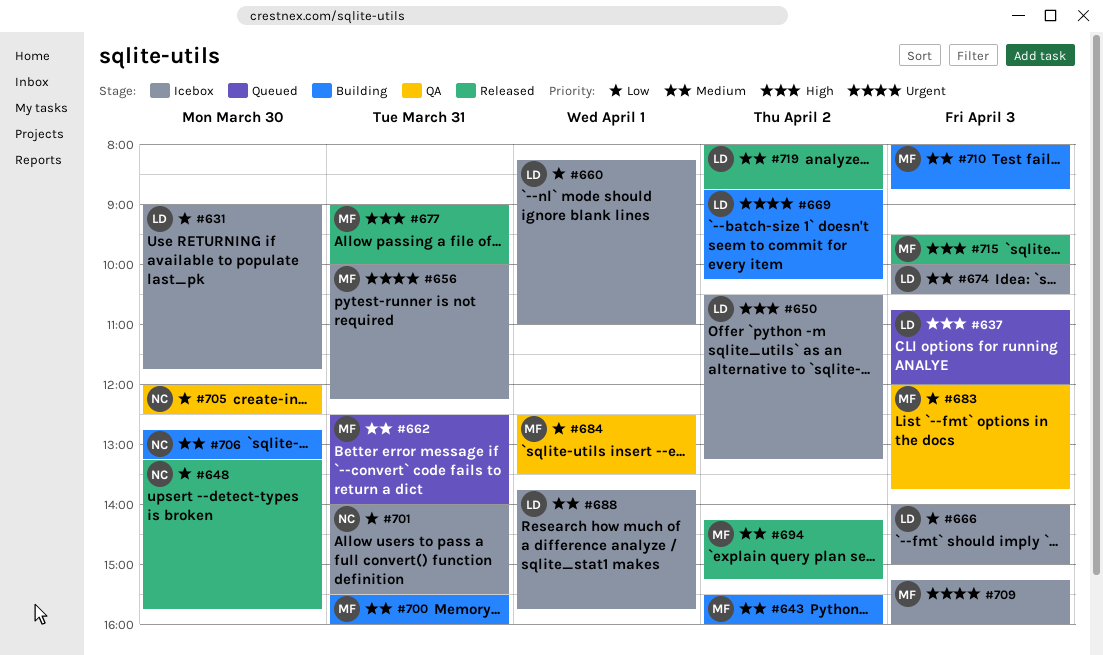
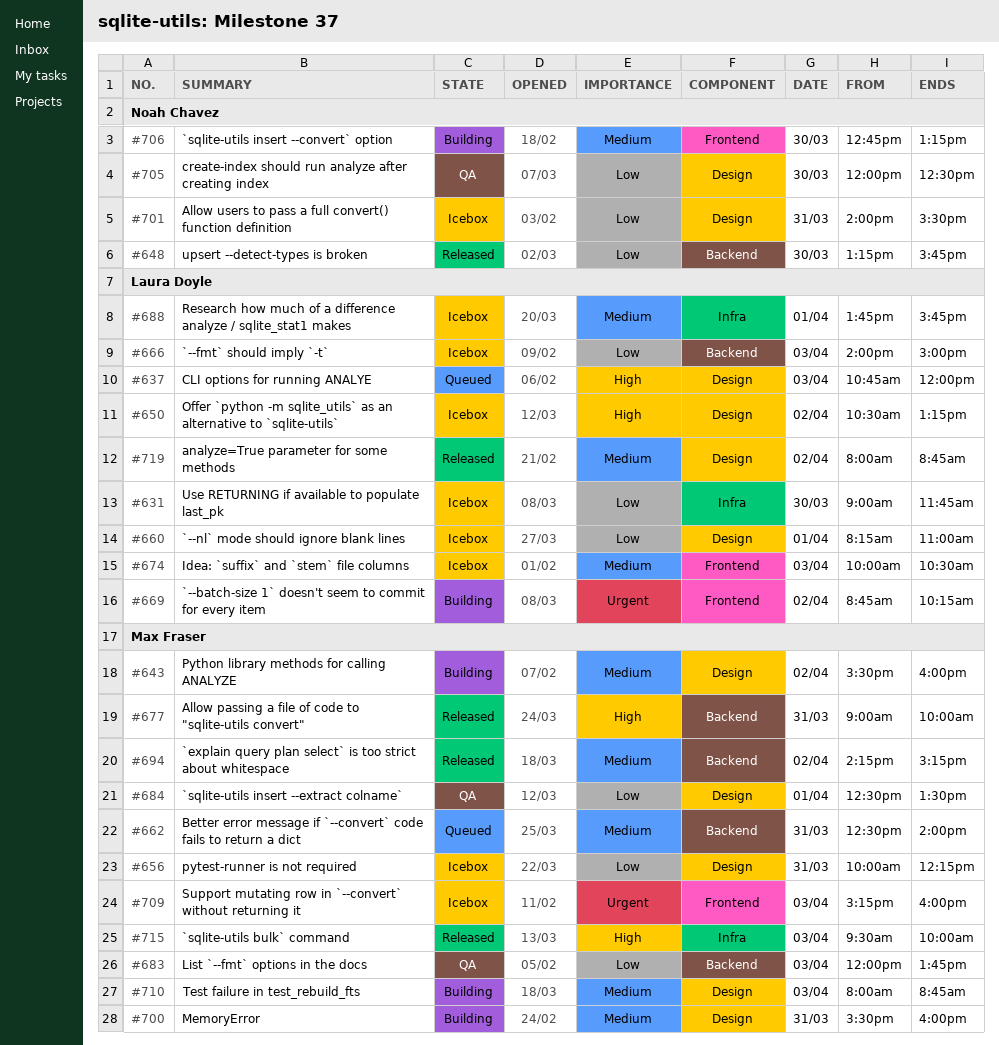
#656, priority: Urgent -> Low

